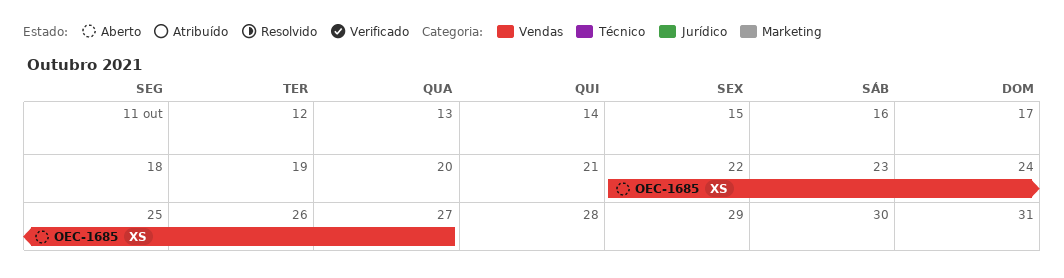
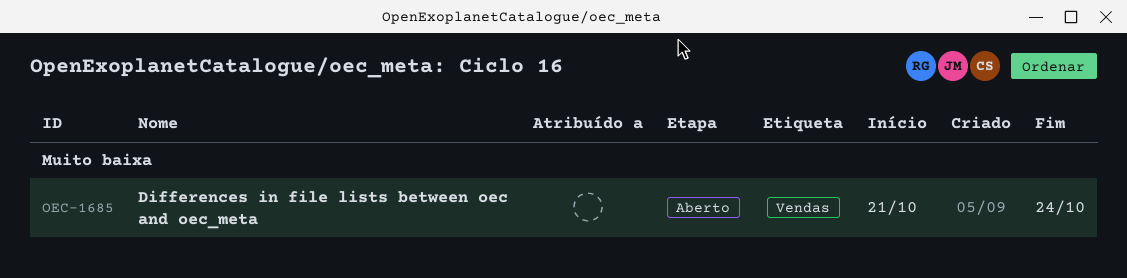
OEC-1685, start: Oct 22 -> Oct 21
OEC-1685, due: Oct 27 -> Oct 24

